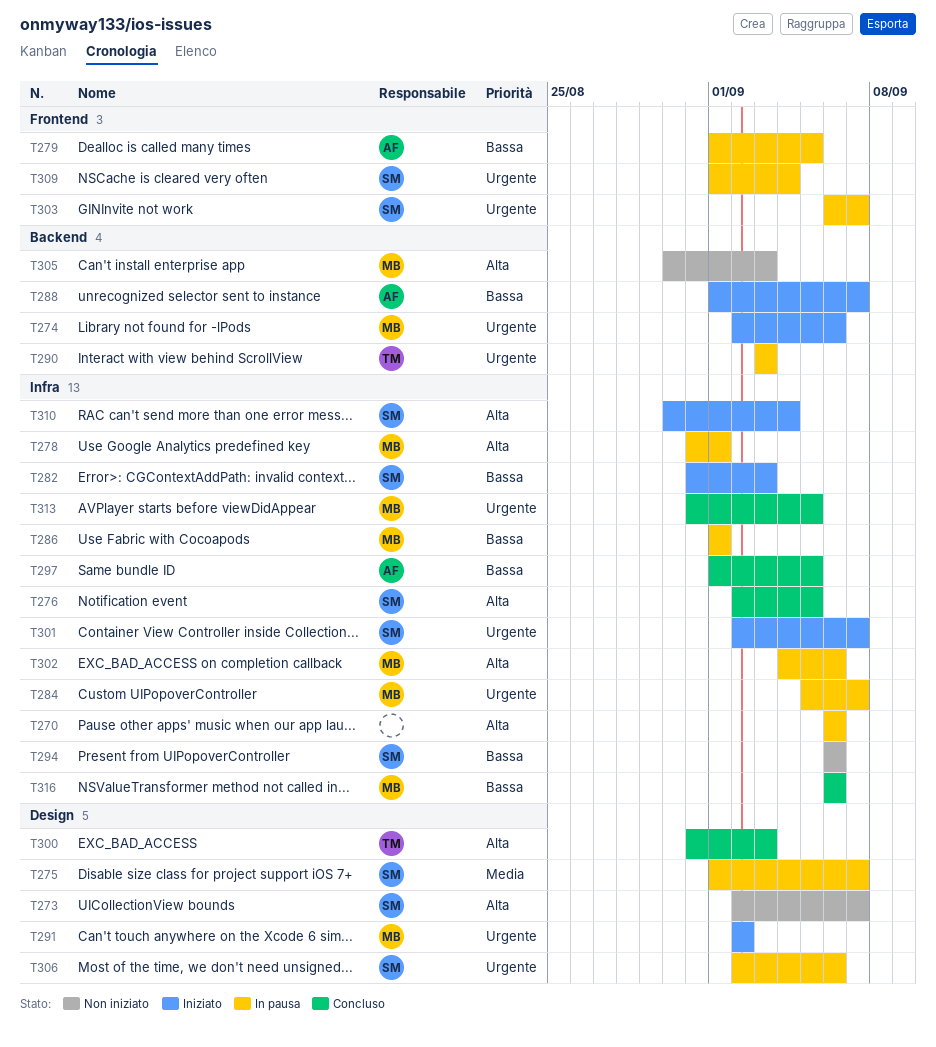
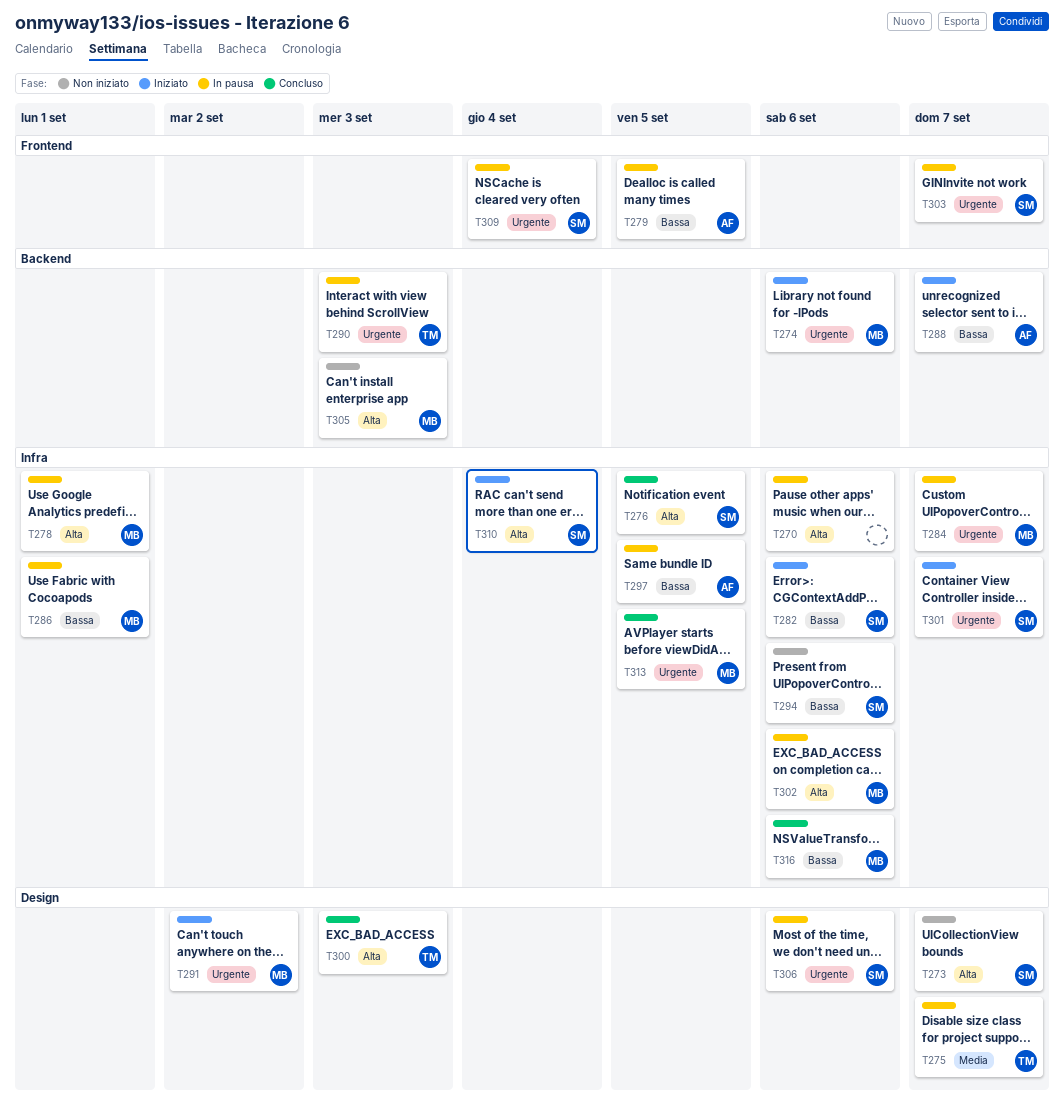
T275, owner: SM -> TM
T282, due: Sep 3 -> Sep 6
T297, status: Concluso -> In pausa

